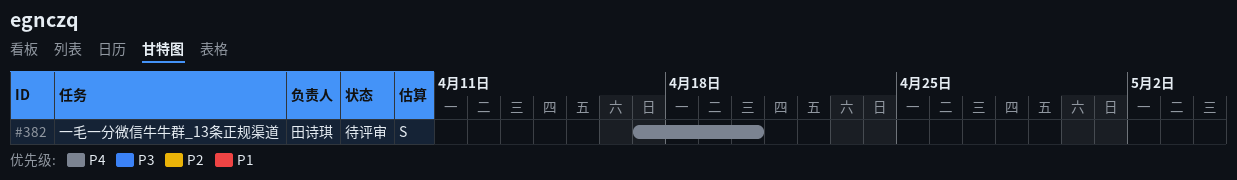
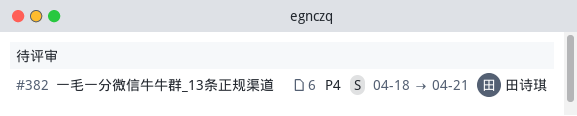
#382, start: Apr 17 -> Apr 18
#382, due: Apr 20 -> Apr 21

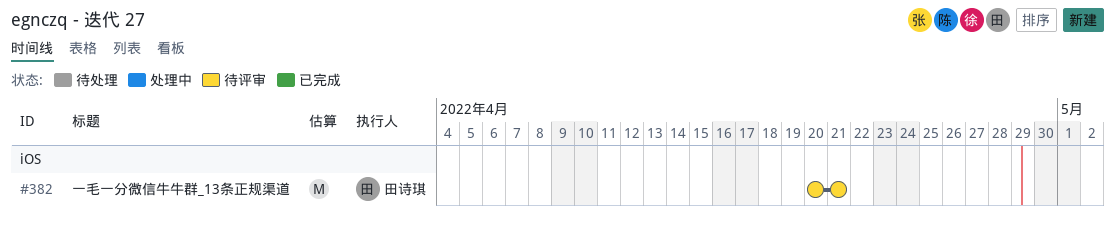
#382, estimate: S -> M
#382, start: Apr 18 -> Apr 20

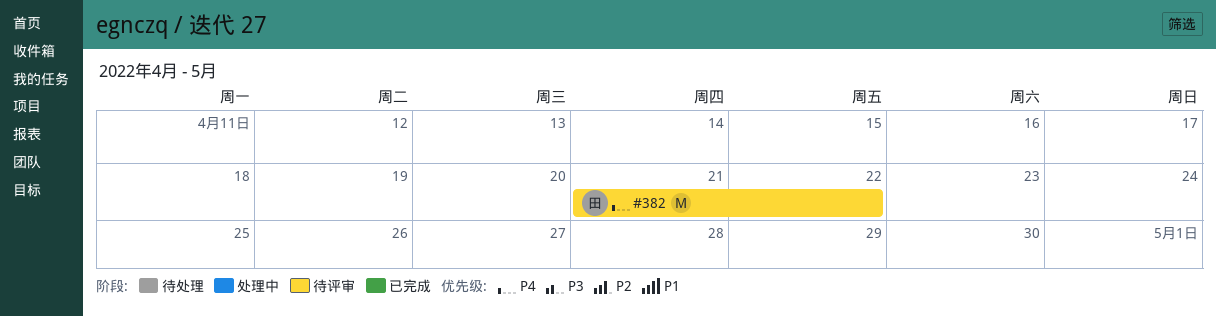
#382, start: Apr 20 -> Apr 21
#382, due: Apr 21 -> Apr 22

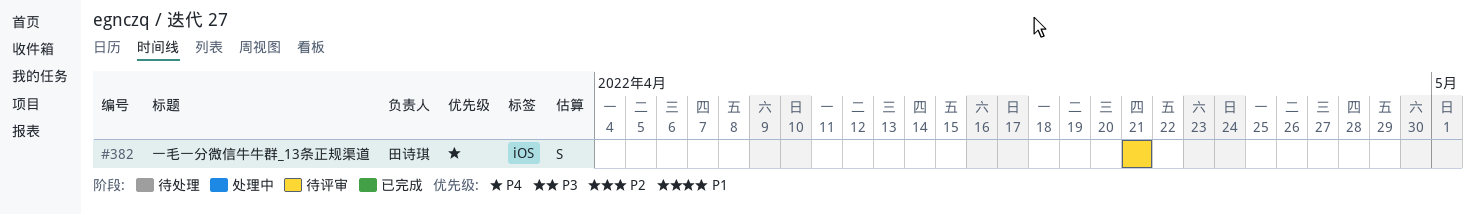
#382, estimate: M -> S
#382, due: Apr 22 -> Apr 21

